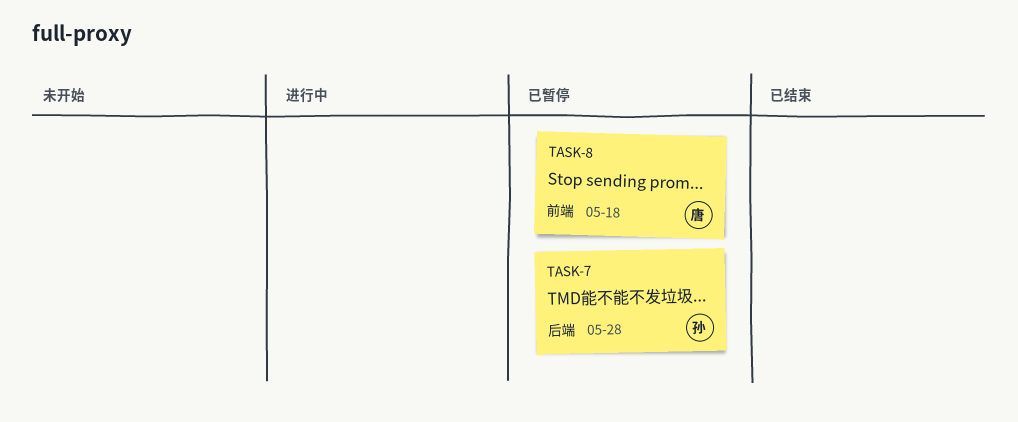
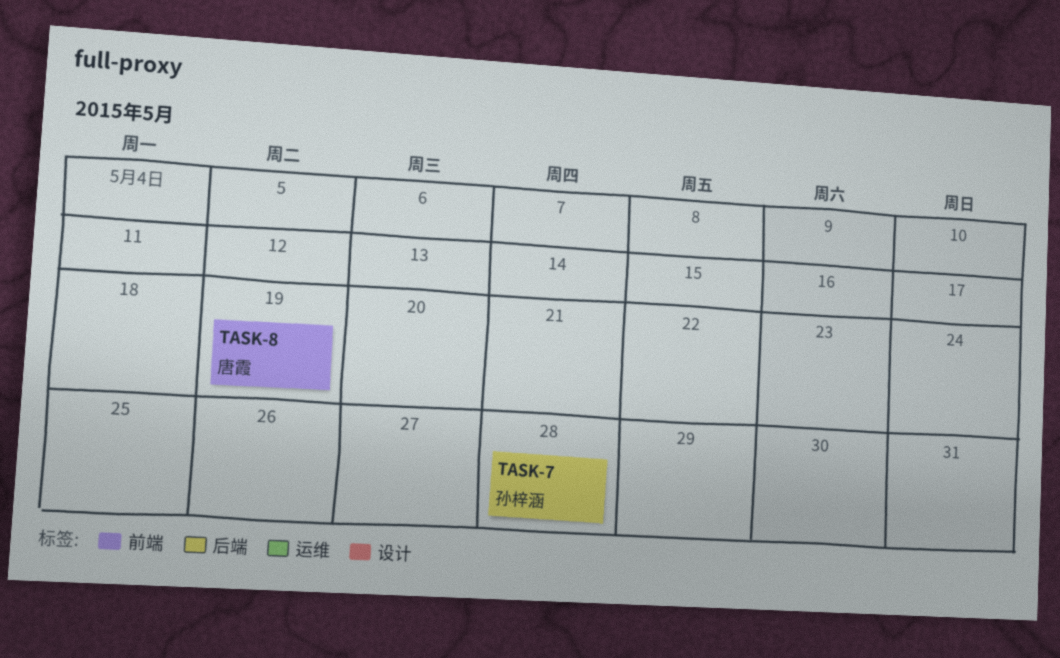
TASK-8, due: May 18 -> May 19

